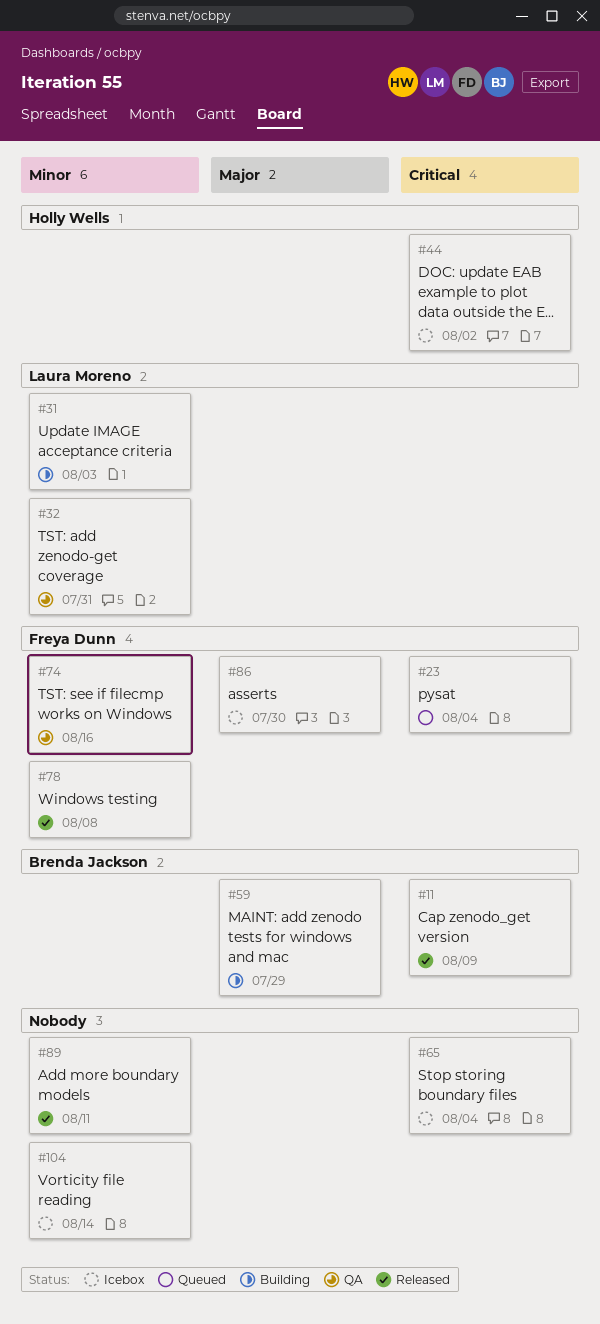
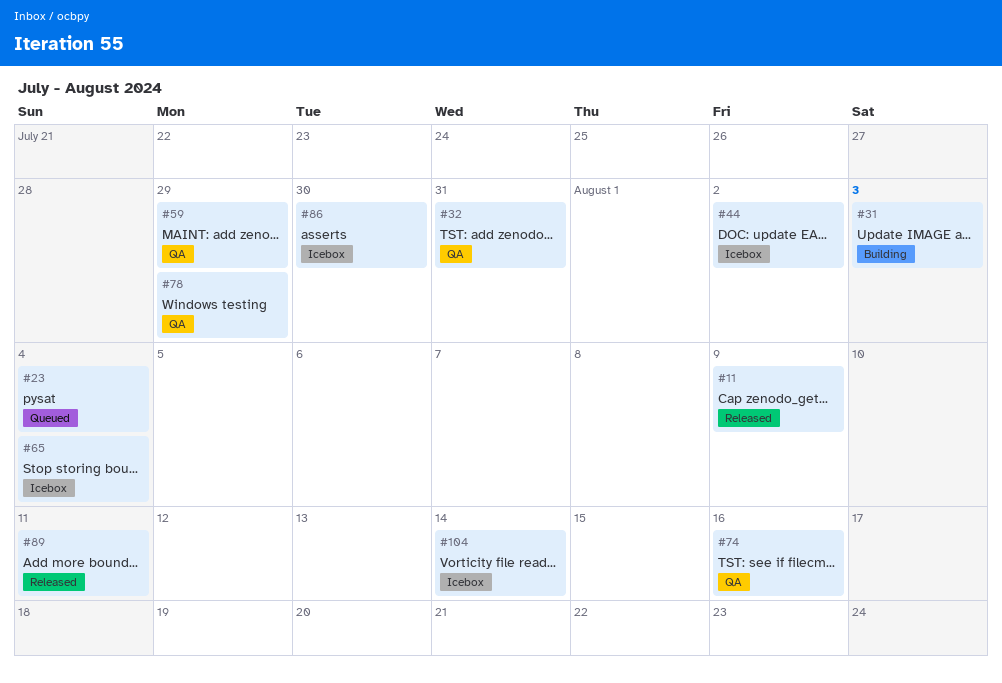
#59, status: Building -> QA
#78, status: Released -> QA
#78, due: Aug 8 -> Jul 29

